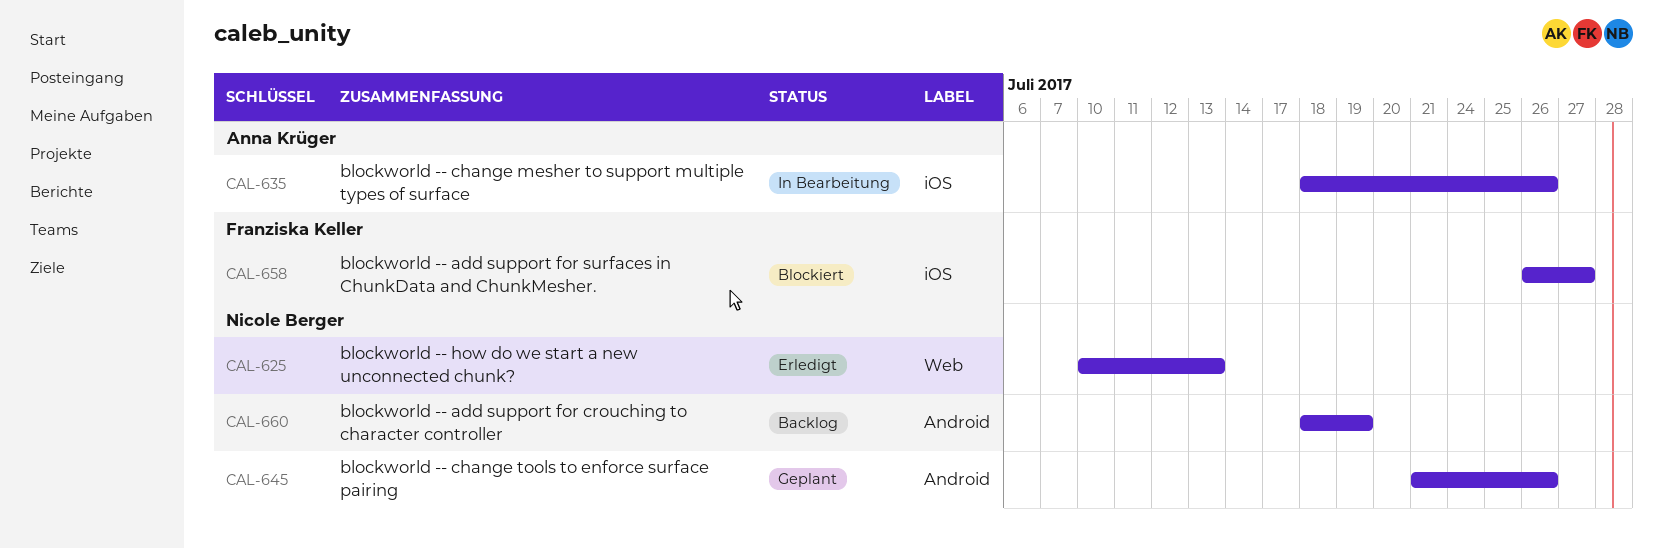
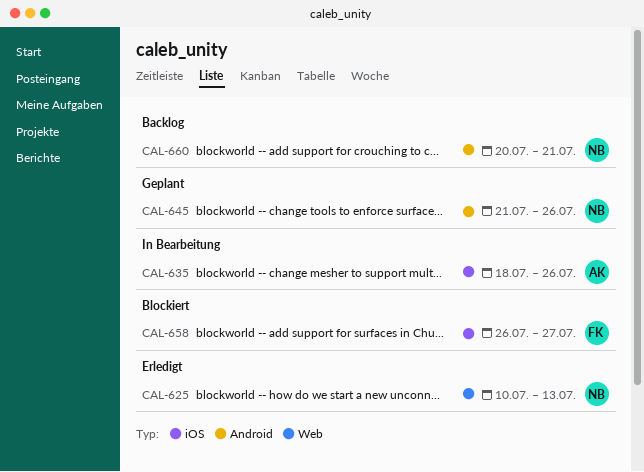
CAL-660, start: Jul 18 -> Jul 20
CAL-660, due: Jul 19 -> Jul 21

